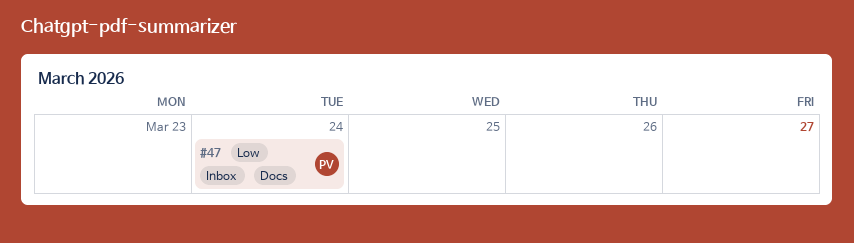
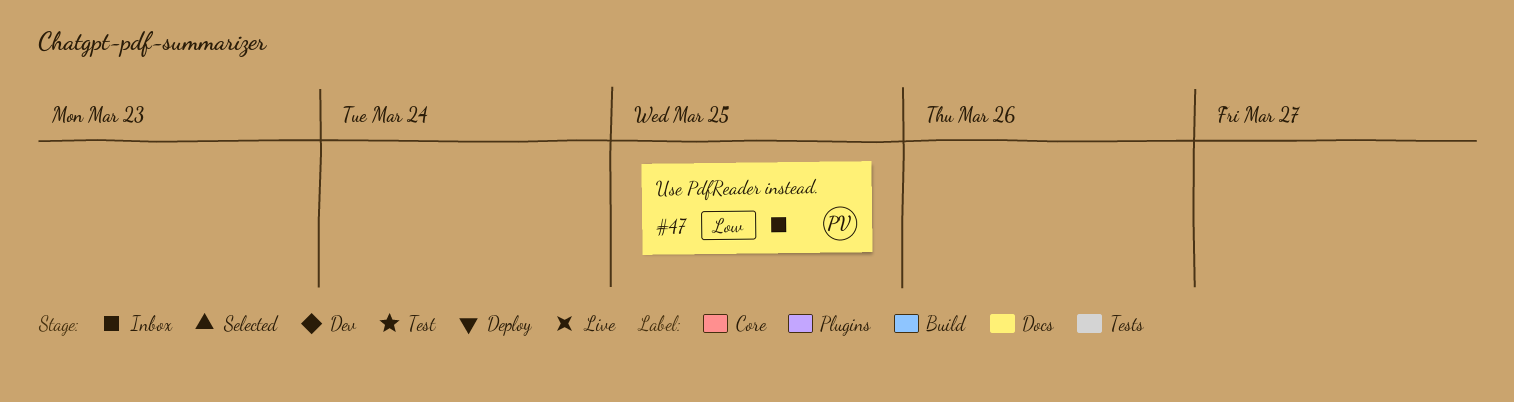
#47, due: Mar 24 -> Mar 25

